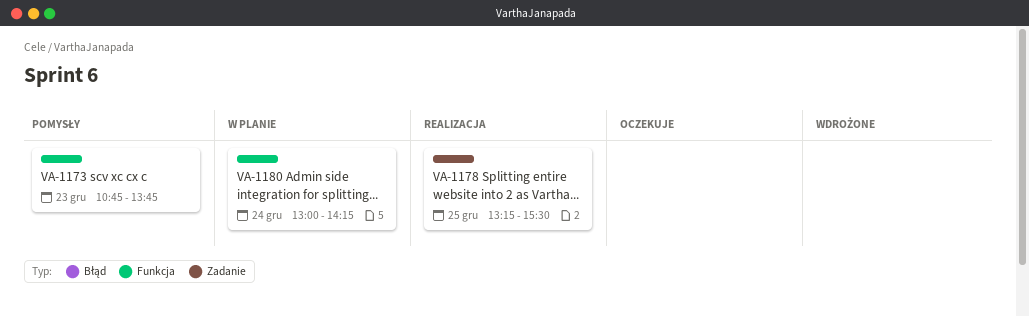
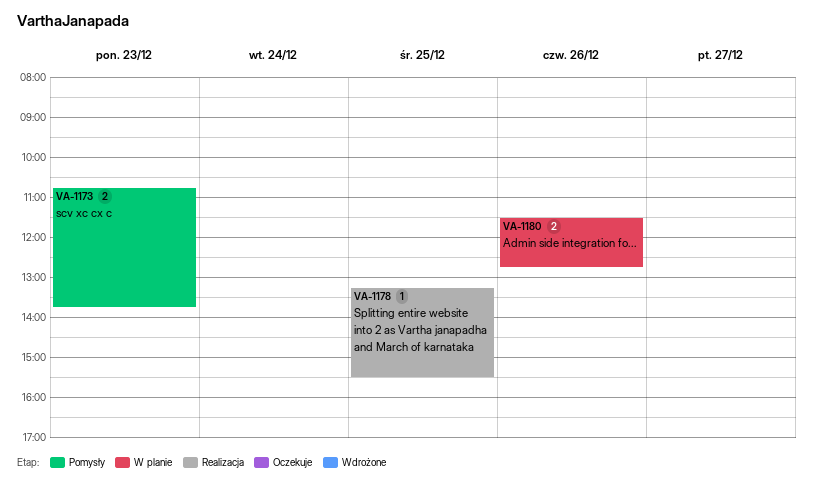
VA-1180, day: Dec 24 -> Dec 26
VA-1180, begins: 13:00 -> 11:30
VA-1180, ends: 14:15 -> 12:45

